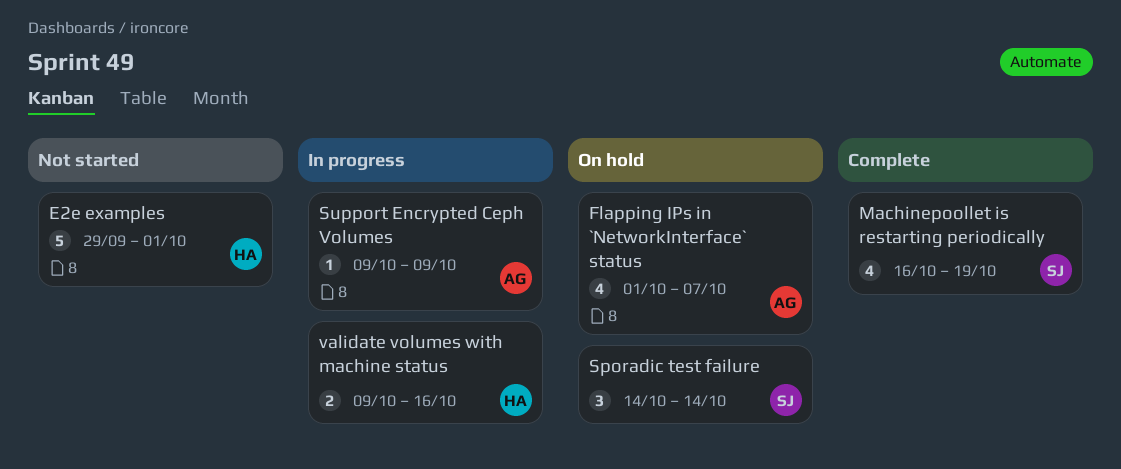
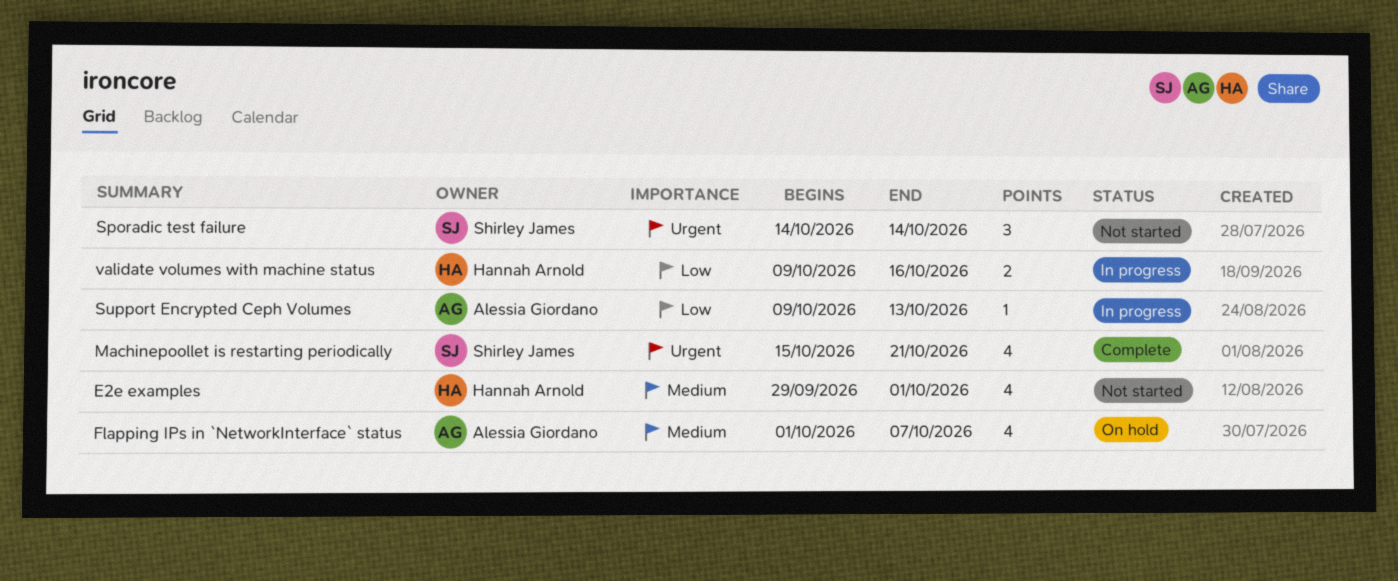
E2e examples, estimate: 5 -> 4
Machinepoollet is restarting periodically, start: Oct 16 -> Oct 15
Machinepoollet is restarting periodically, due: Oct 19 -> Oct 21
Sporadic test failure, status: On hold -> Not started
Support Encrypted Ceph Volumes, due: Oct 9 -> Oct 13

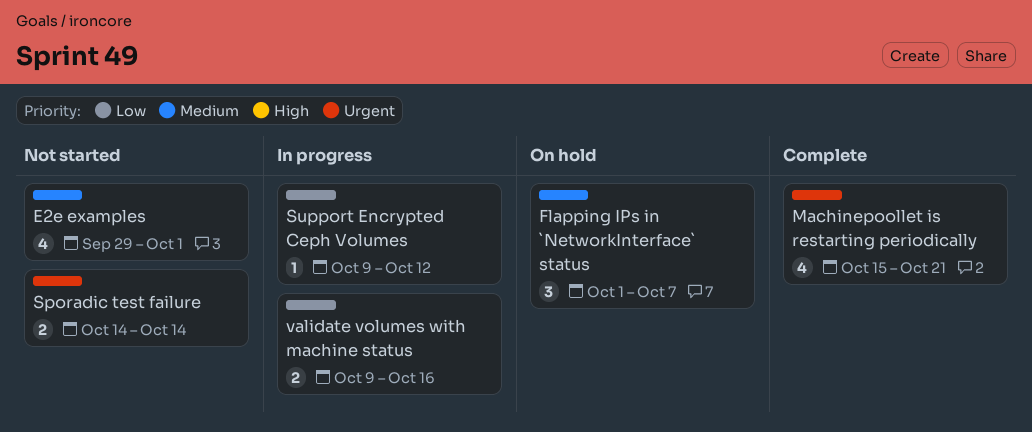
Flapping IPs in `NetworkInterface` status, estimate: 4 -> 3
Sporadic test failure, estimate: 3 -> 2
Support Encrypted Ceph Volumes, due: Oct 13 -> Oct 12

